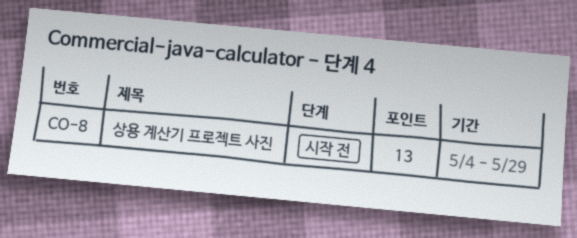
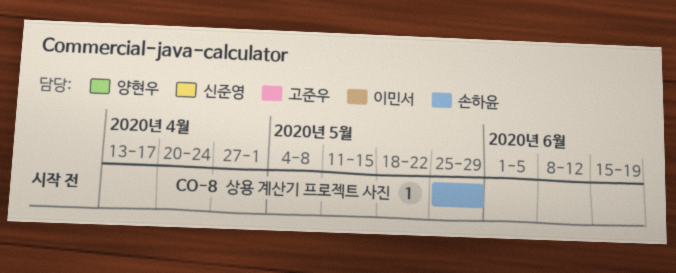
CO-8, estimate: 13 -> 1
CO-8, start: May 4 -> May 25

